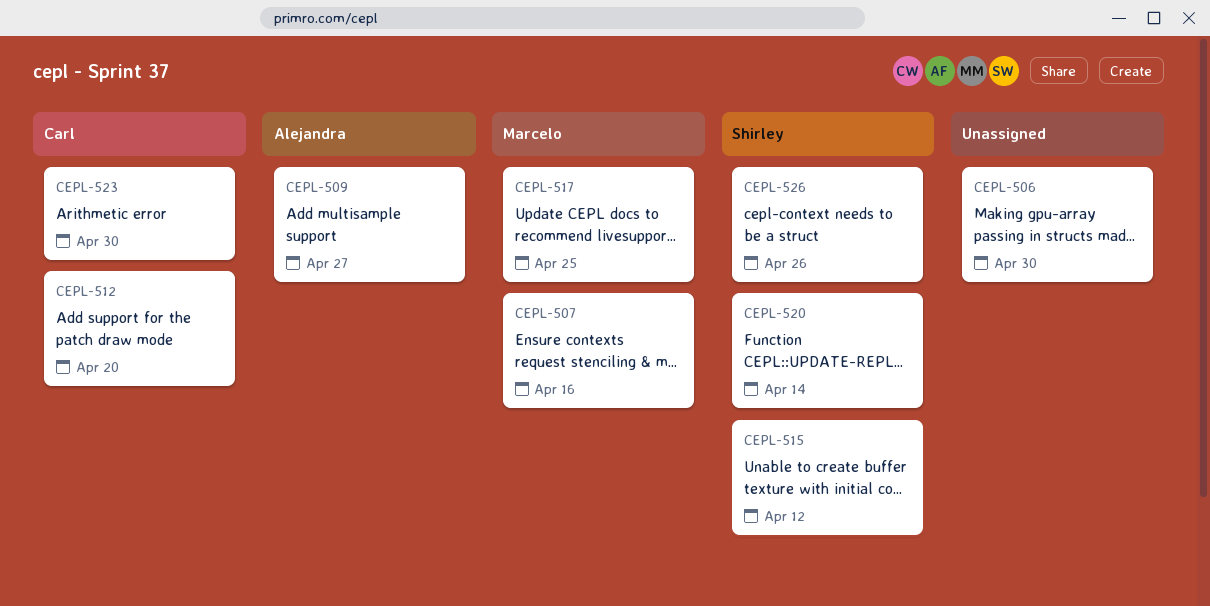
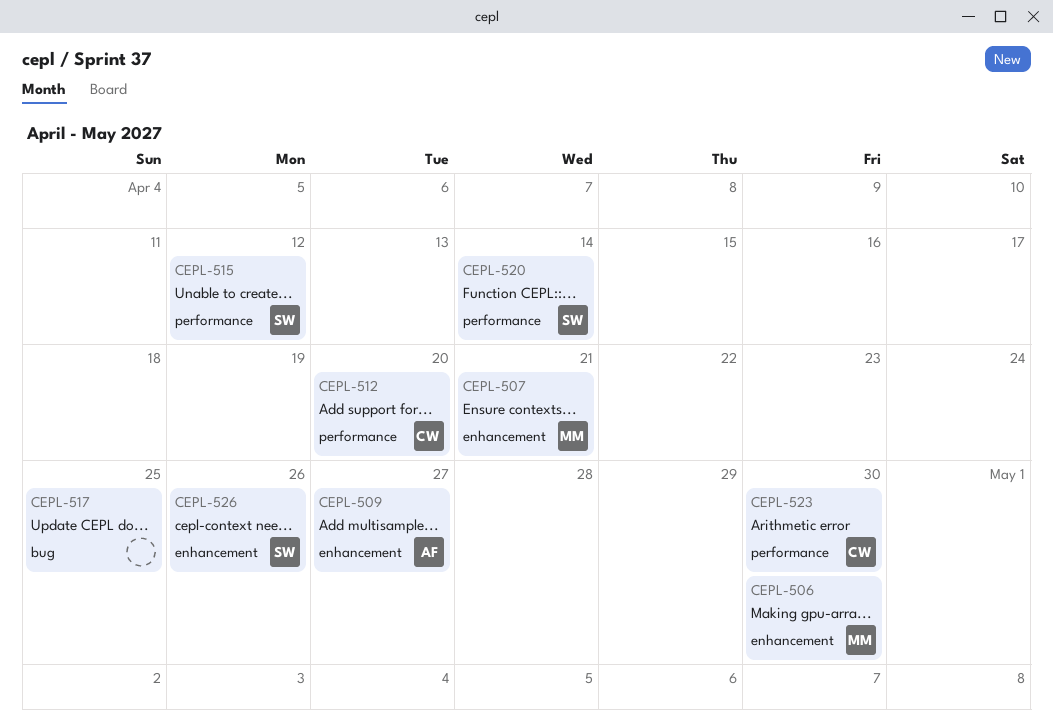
CEPL-506, owner: none -> Marcelo
CEPL-507, due: Apr 16 -> Apr 21
CEPL-517, owner: Marcelo -> none

